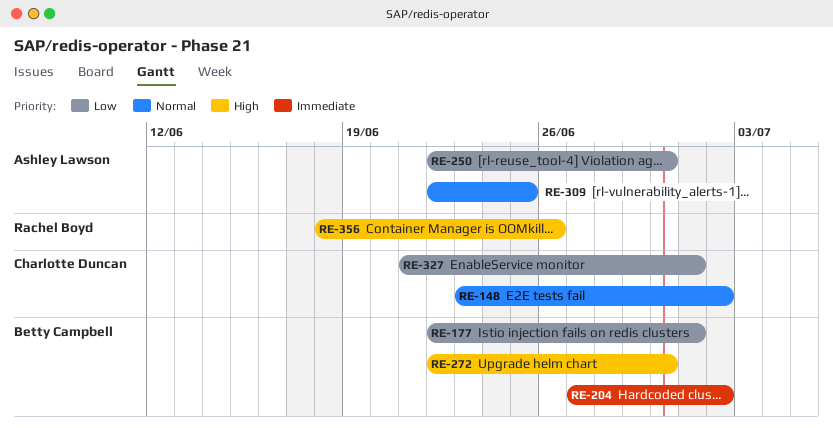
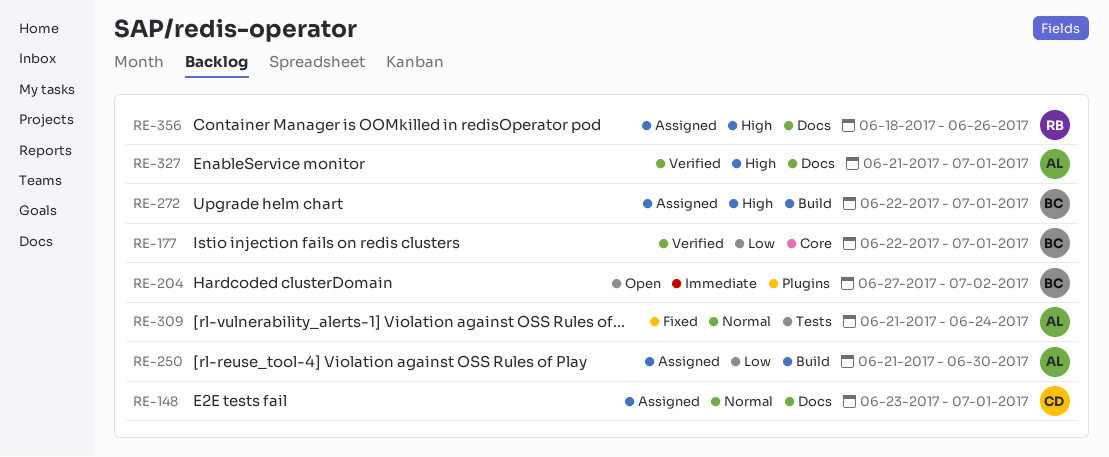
RE-148, due: Jul 2 -> Jul 1
RE-250, start: Jun 22 -> Jun 21
RE-272, due: Jun 30 -> Jul 1
RE-309, start: Jun 22 -> Jun 21
RE-309, due: Jun 25 -> Jun 24
RE-327, owner: Charlotte Duncan -> Ashley Lawson
RE-327, priority: Low -> High

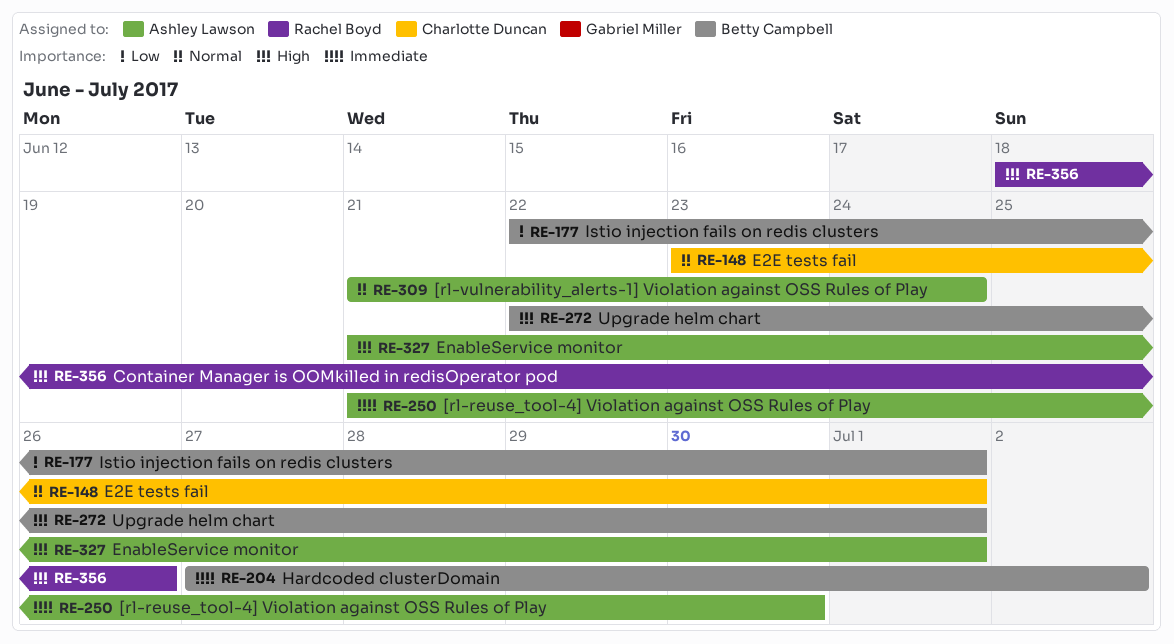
RE-250, priority: Low -> Immediate

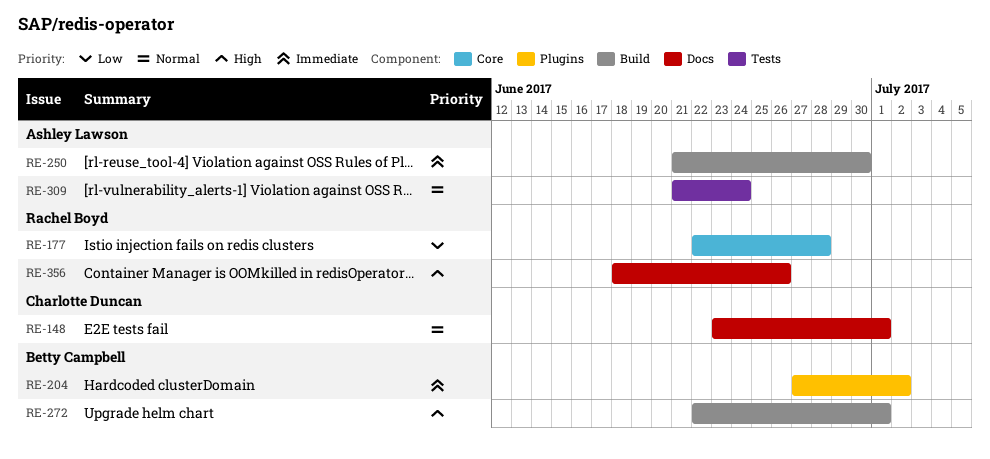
RE-177, owner: Betty Campbell -> Rachel Boyd
RE-177, due: Jul 1 -> Jun 28
RE-327: present -> none

